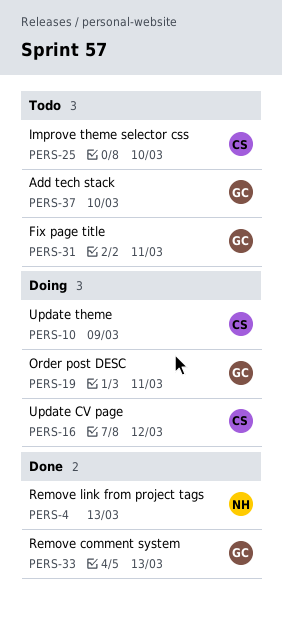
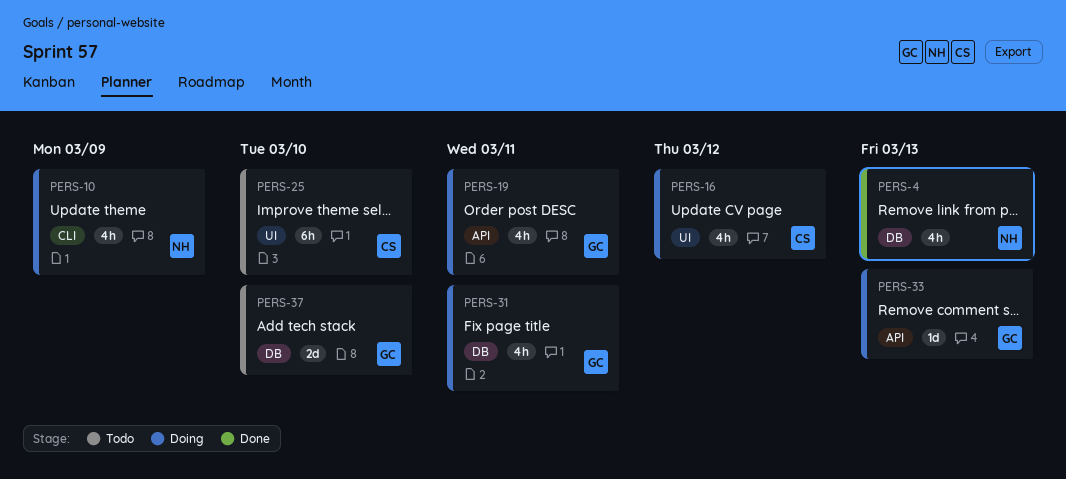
PERS-10, owner: CS -> NH
PERS-31, status: Todo -> Doing
PERS-33, status: Done -> Doing

